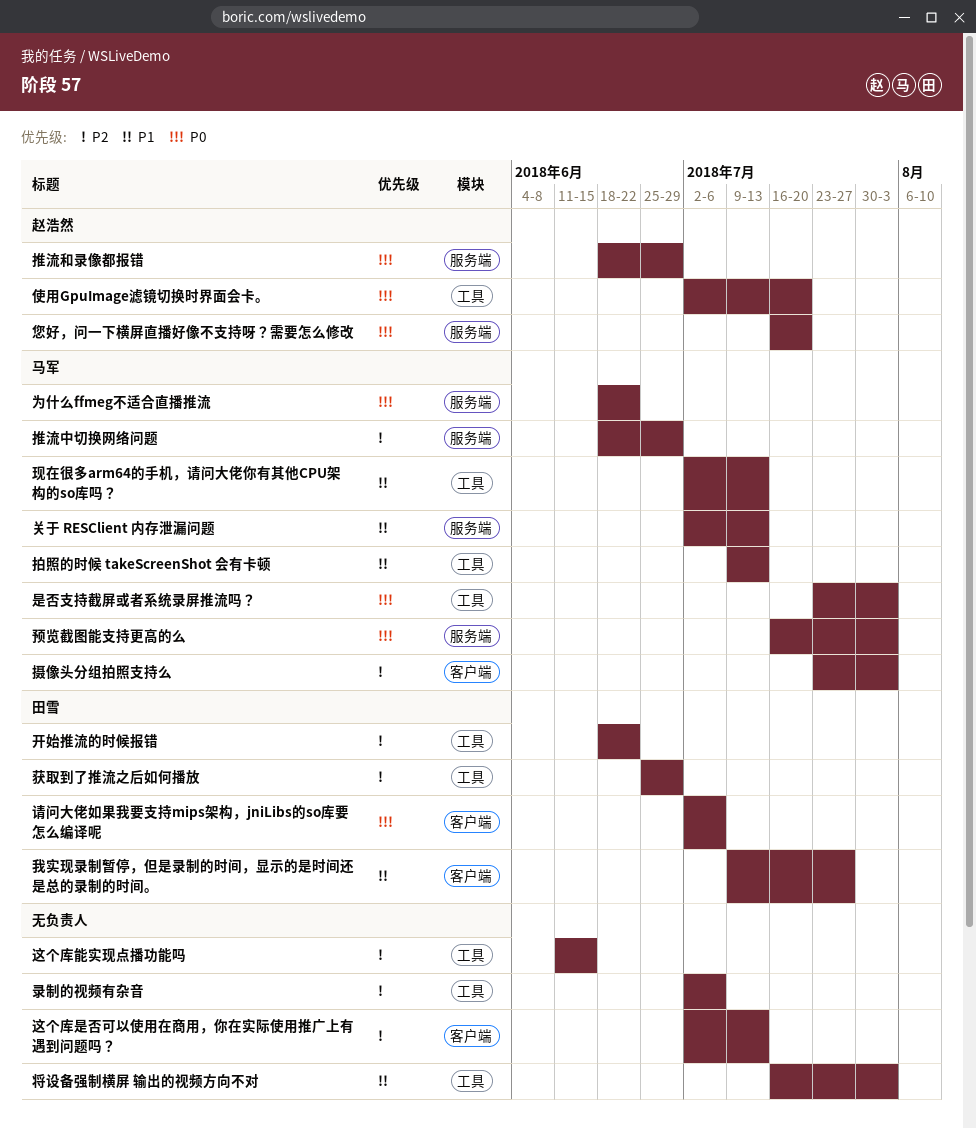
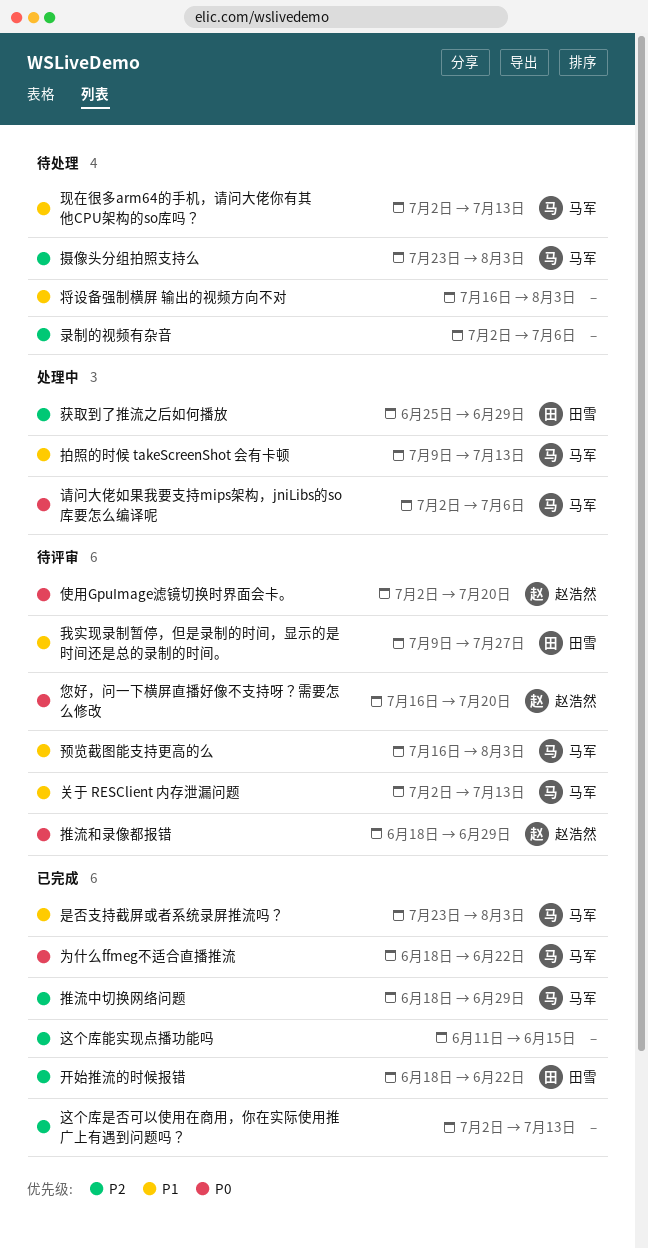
是否支持截屏或者系统录屏推流吗？, priority: P0 -> P1
请问大佬如果我要支持mips架构，jniLibs的so库要怎么编译呢, owner: 田雪 -> 马军
预览截图能支持更高的么, priority: P0 -> P1

